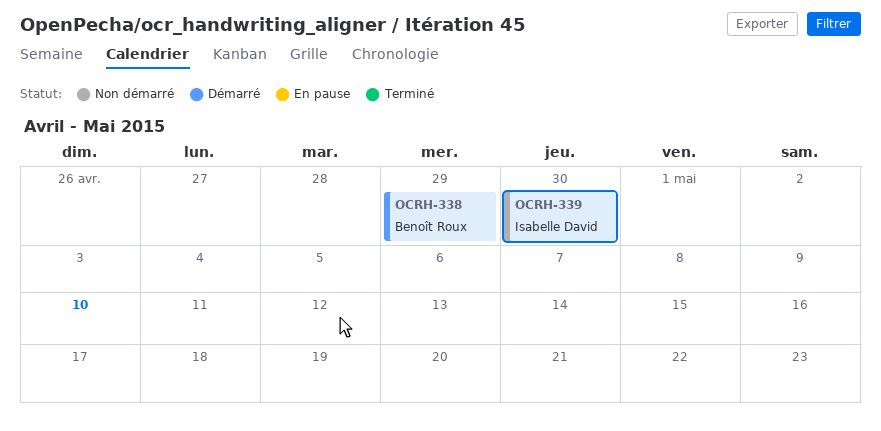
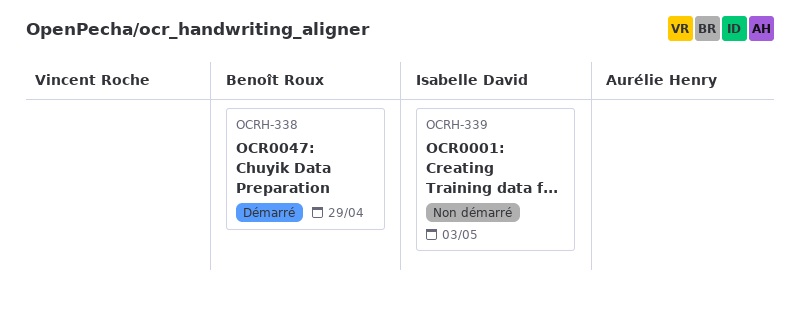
OCRH-339, due: Apr 30 -> May 3

